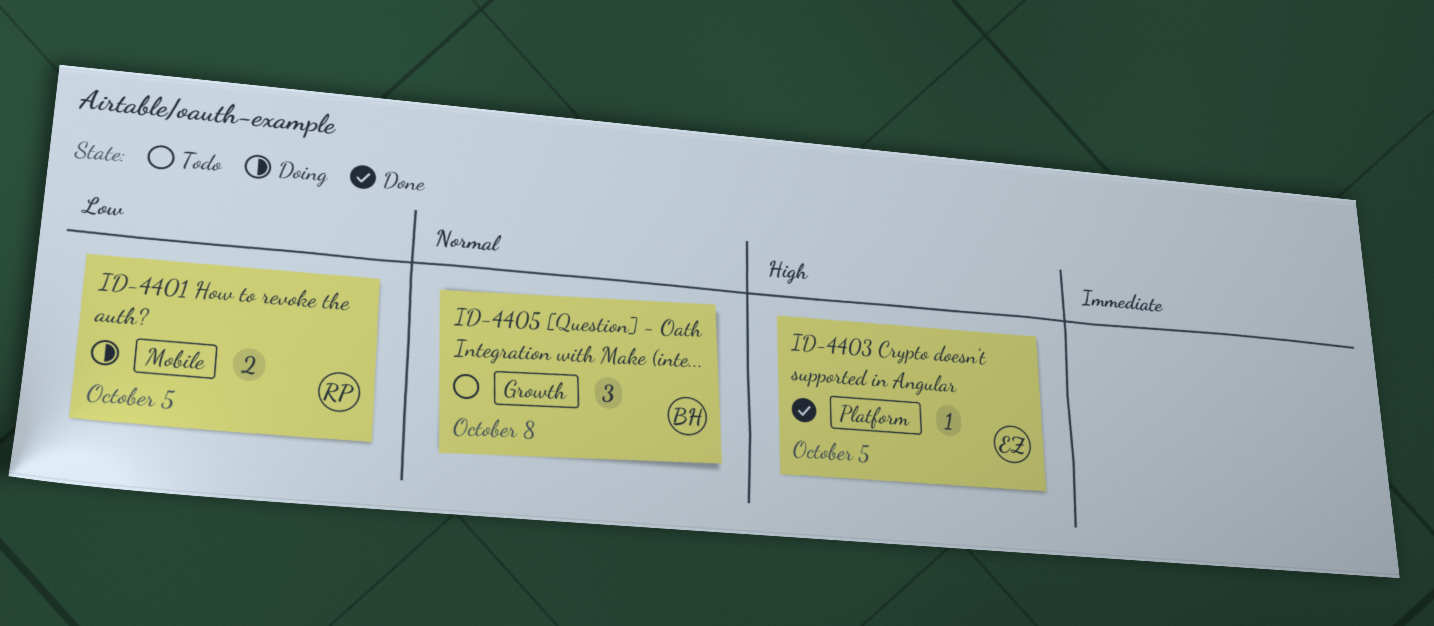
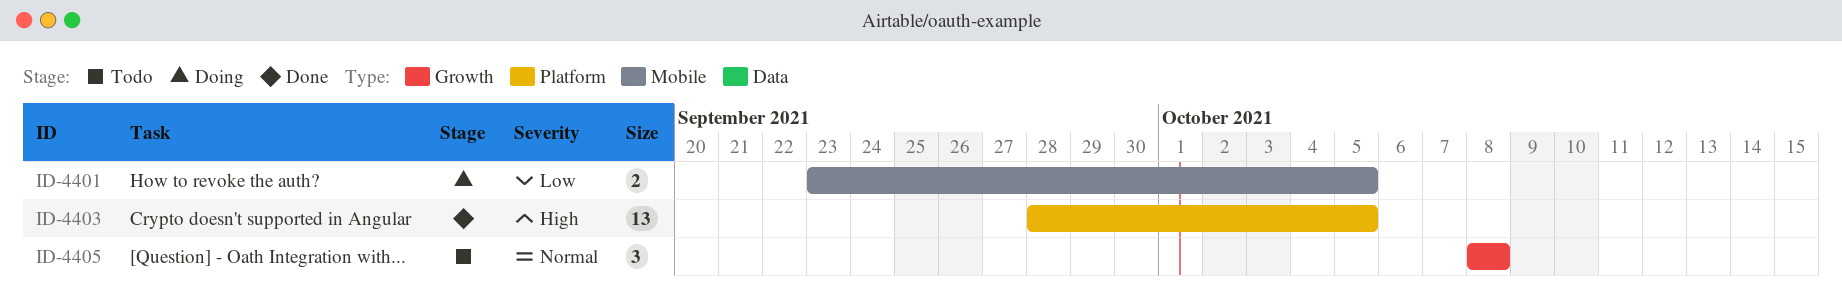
ID-4403, estimate: 1 -> 13

